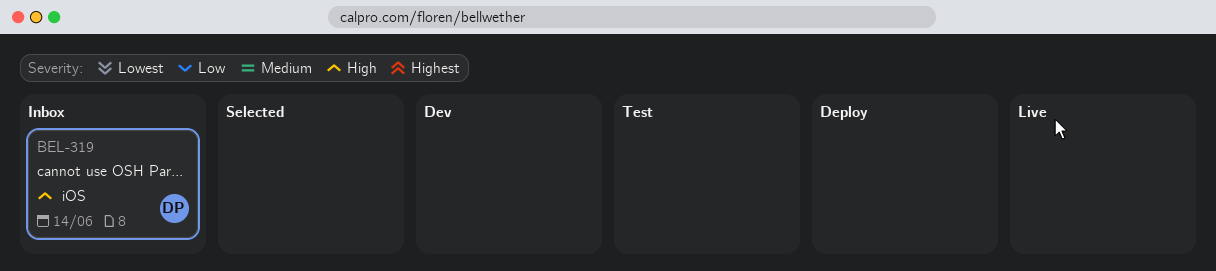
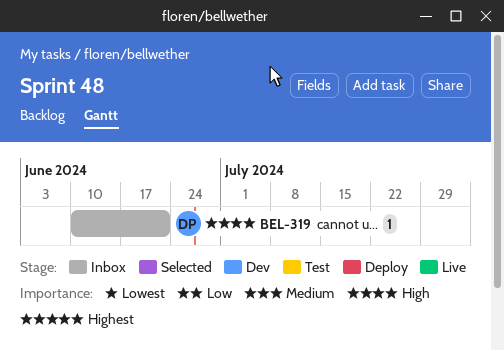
BEL-319, due: Jun 14 -> Jun 21

